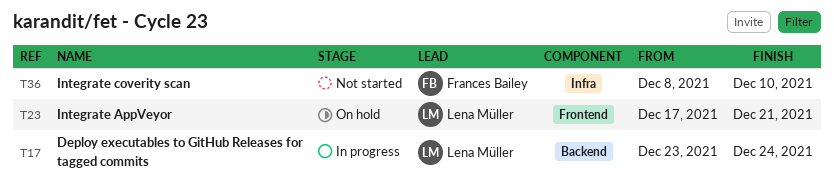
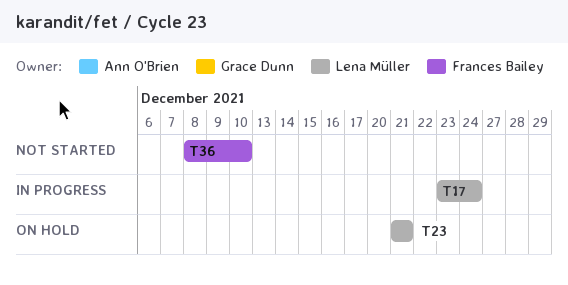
T23, start: Dec 17 -> Dec 21

